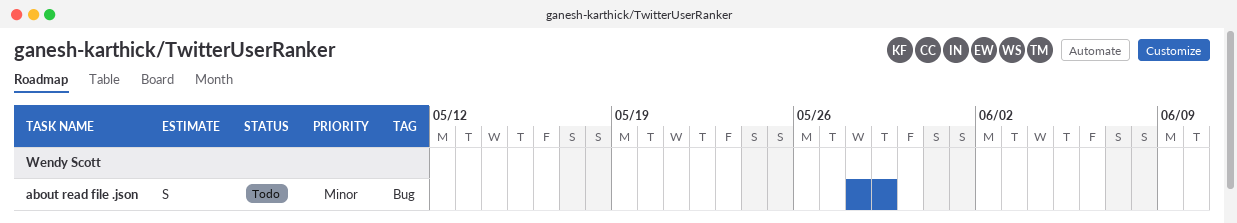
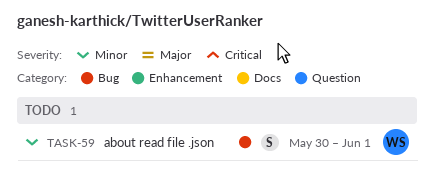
about read file .json, start: May 28 -> May 30
about read file .json, due: May 29 -> Jun 1

